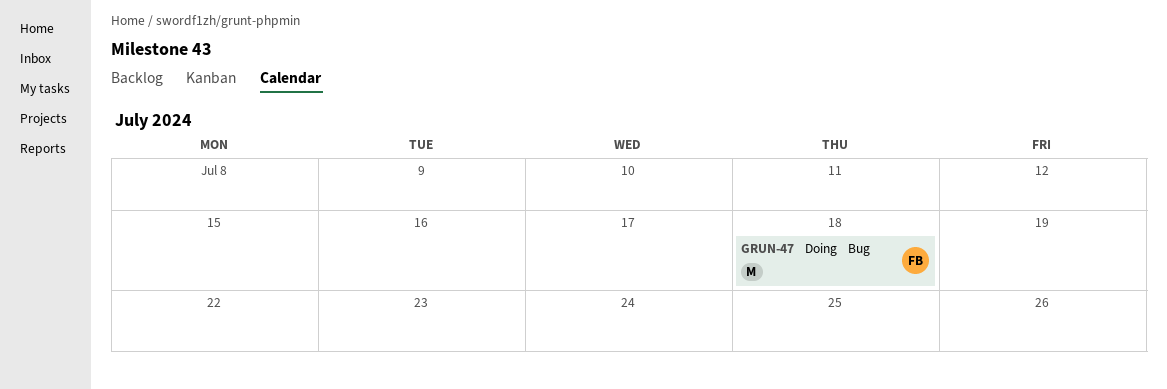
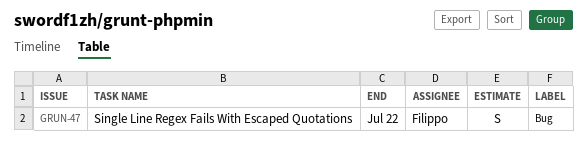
GRUN-47, estimate: M -> S
GRUN-47, due: Jul 18 -> Jul 22

